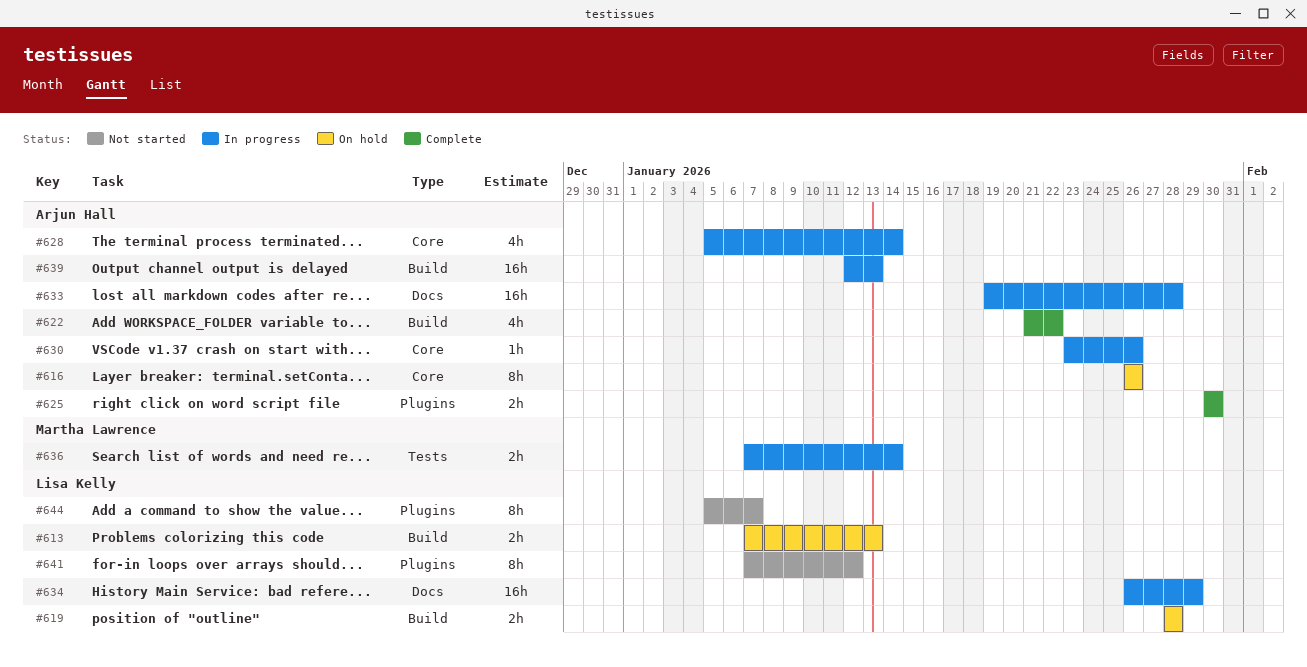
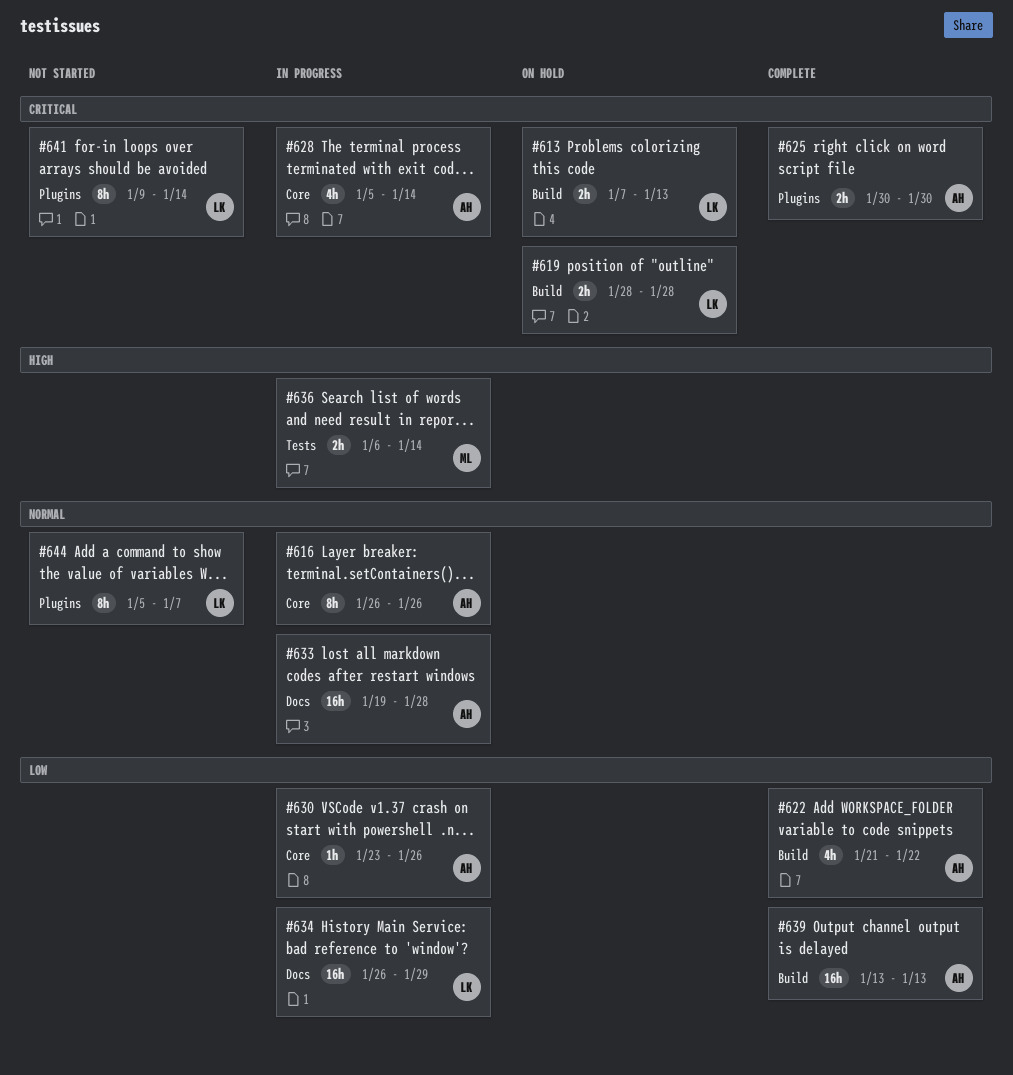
#616, status: On hold -> In progress
#636, start: Jan 7 -> Jan 6
#639, status: In progress -> Complete
#639, start: Jan 12 -> Jan 13
#641, start: Jan 7 -> Jan 9
#641, due: Jan 12 -> Jan 14

